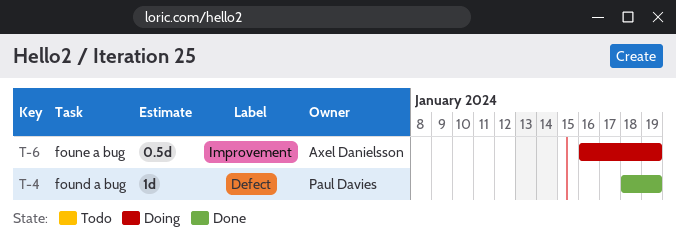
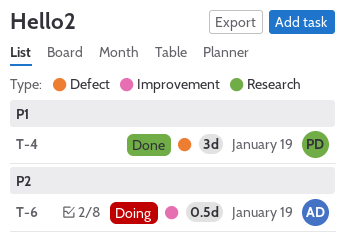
T-4, estimate: 1d -> 3d

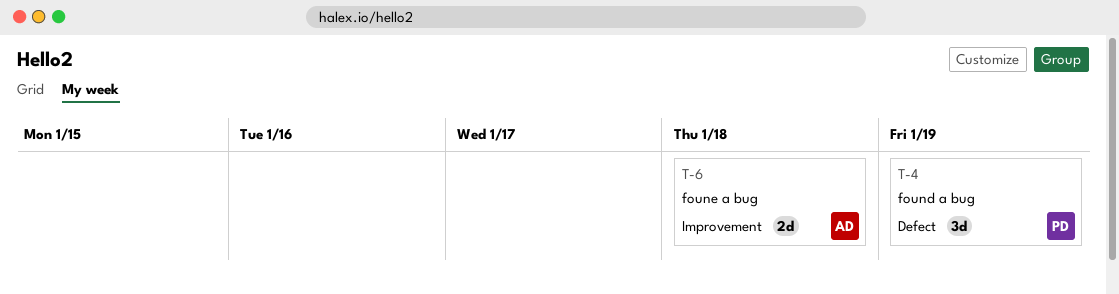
T-6, estimate: 0.5d -> 2d
T-6, due: Jan 19 -> Jan 18

